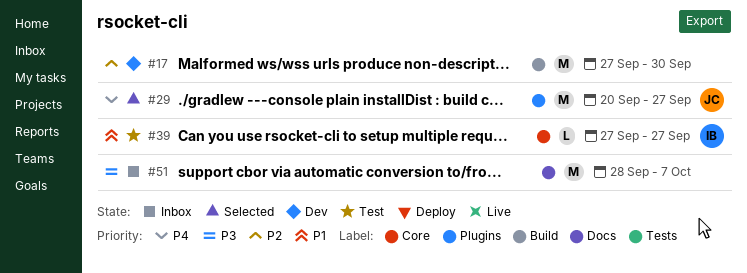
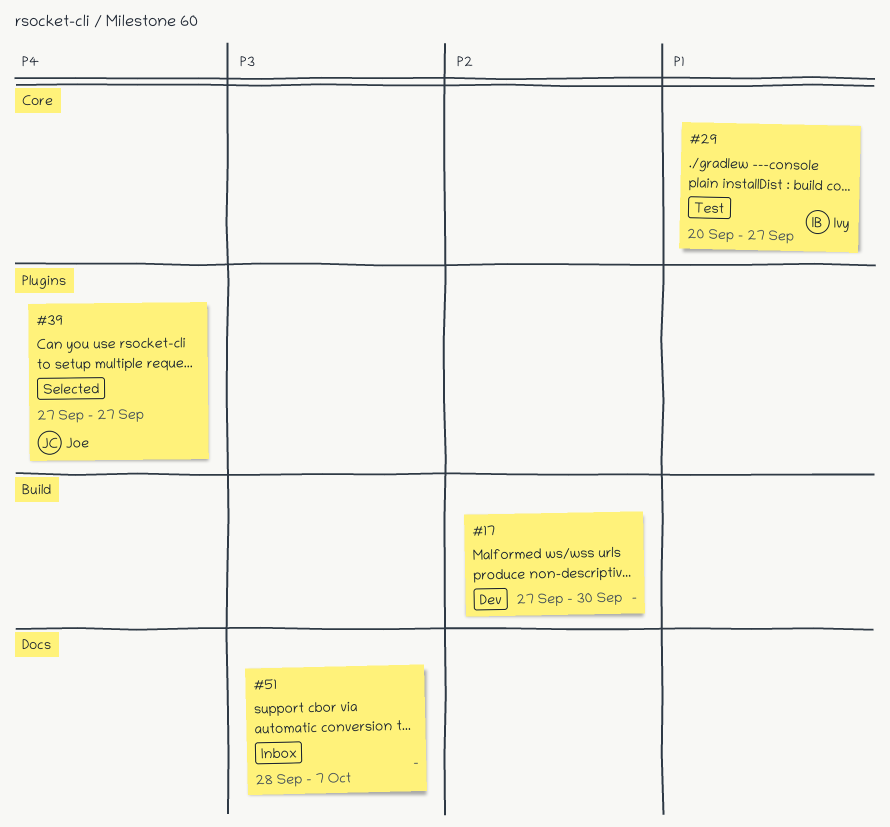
#29, status: Selected -> Test
#29, owner: Joe -> Ivy
#29, priority: P4 -> P1
#29, label: Plugins -> Core
#39, status: Test -> Selected
#39, owner: Ivy -> Joe
#39, priority: P1 -> P4
#39, label: Core -> Plugins

